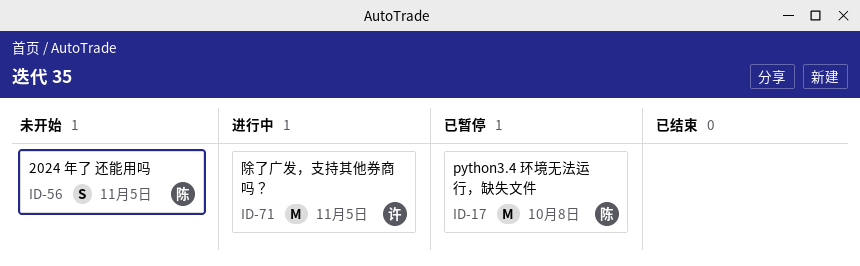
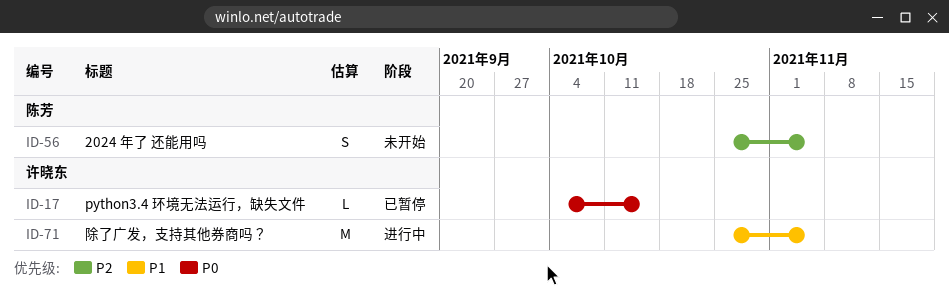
ID-17, owner: 陈芳 -> 许晓东
ID-17, estimate: M -> L
ID-17, due: Oct 8 -> Oct 15

